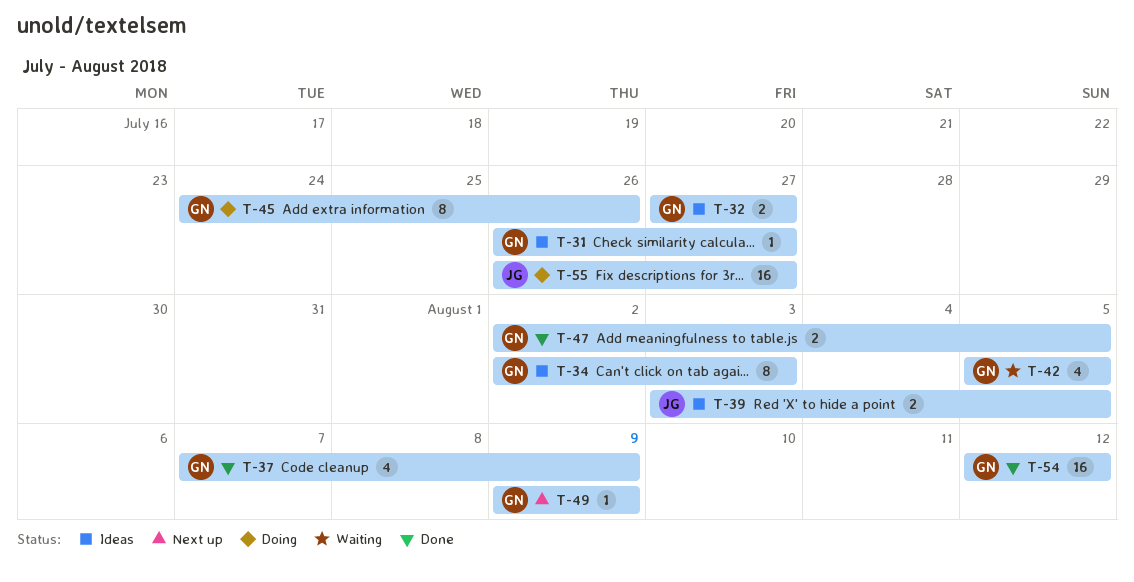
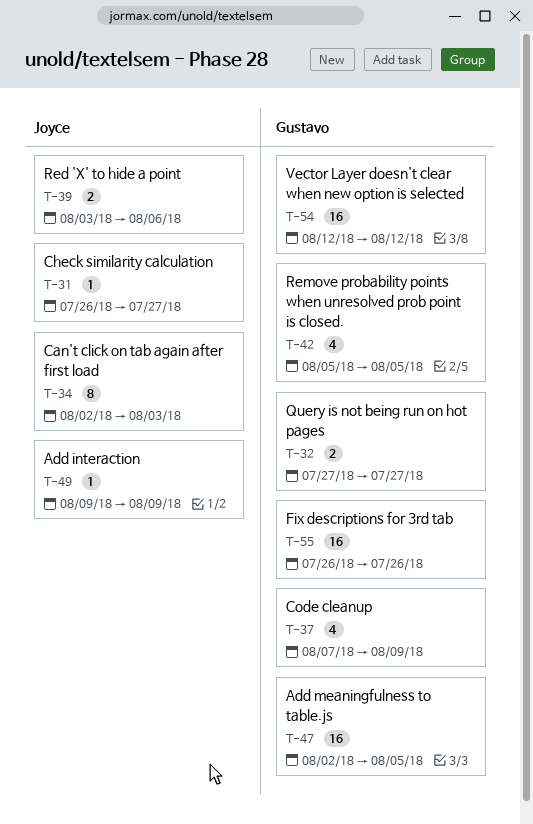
T-31, owner: Gustavo -> Joyce
T-34, owner: Gustavo -> Joyce
T-39, due: Aug 5 -> Aug 6
T-45: present -> none
T-47, estimate: 2 -> 16
T-49, owner: Gustavo -> Joyce
T-55, owner: Joyce -> Gustavo
T-55, due: Jul 27 -> Jul 26

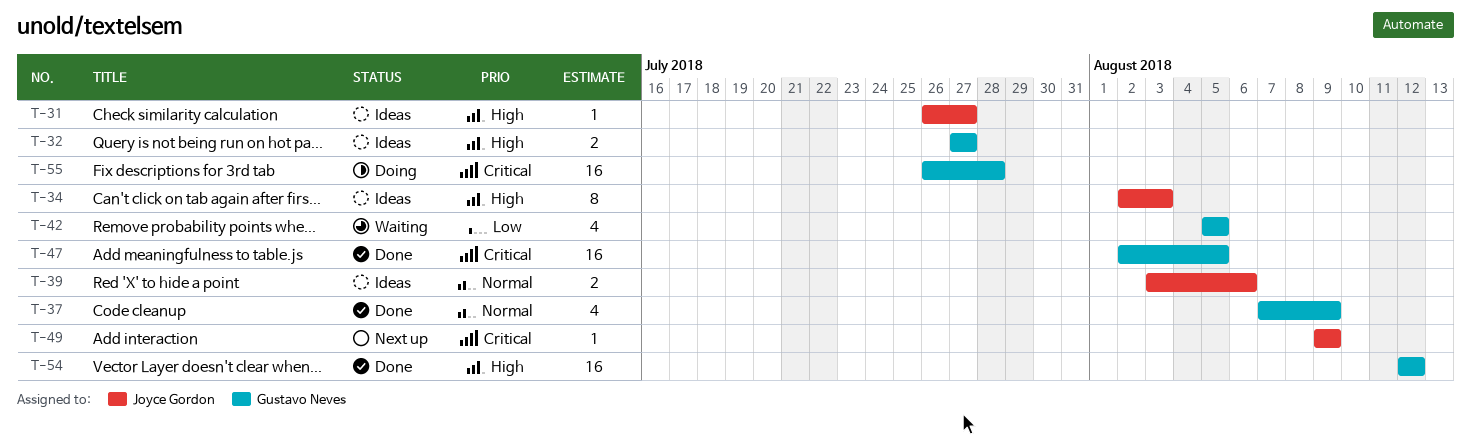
T-55, due: Jul 26 -> Jul 28

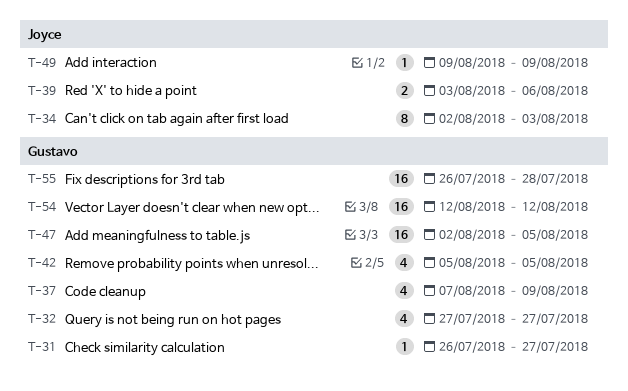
T-31, owner: Joyce Gordon -> Gustavo Neves
T-32, estimate: 2 -> 4

